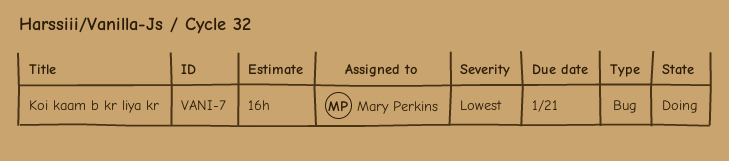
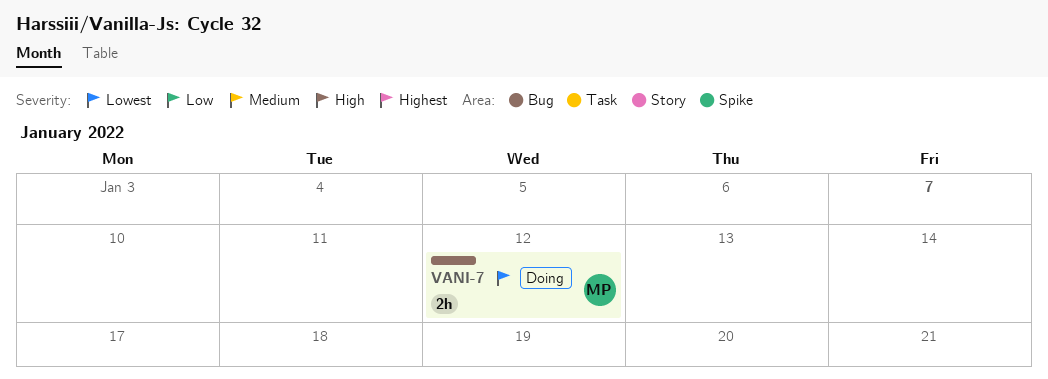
VANI-7, estimate: 16h -> 2h
VANI-7, due: Jan 21 -> Jan 12

